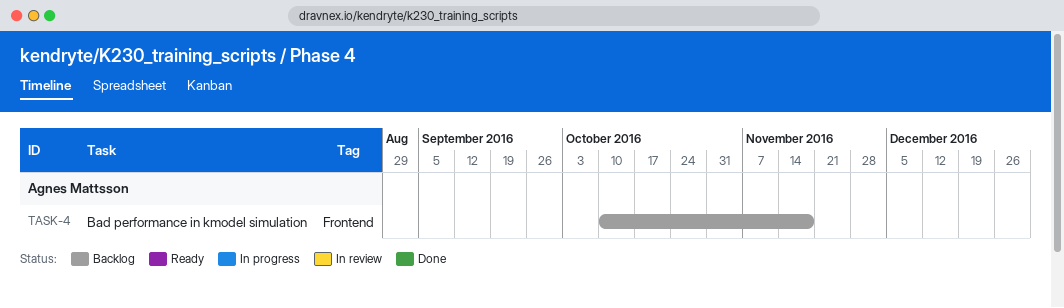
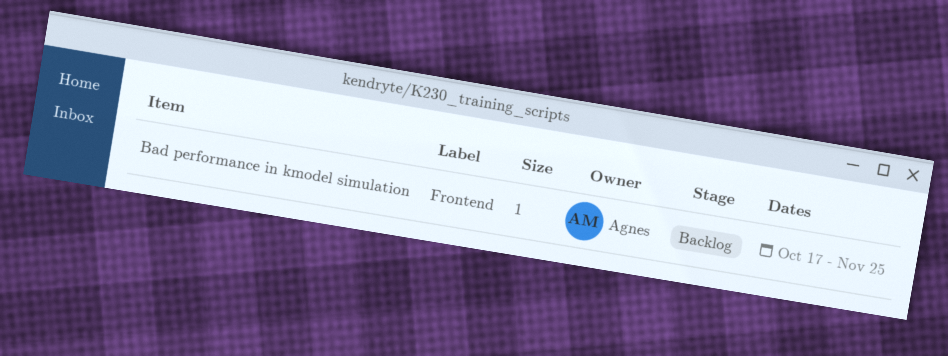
Bad performance in kmodel simulation, start: Oct 10 -> Oct 17
Bad performance in kmodel simulation, due: Nov 18 -> Nov 25

